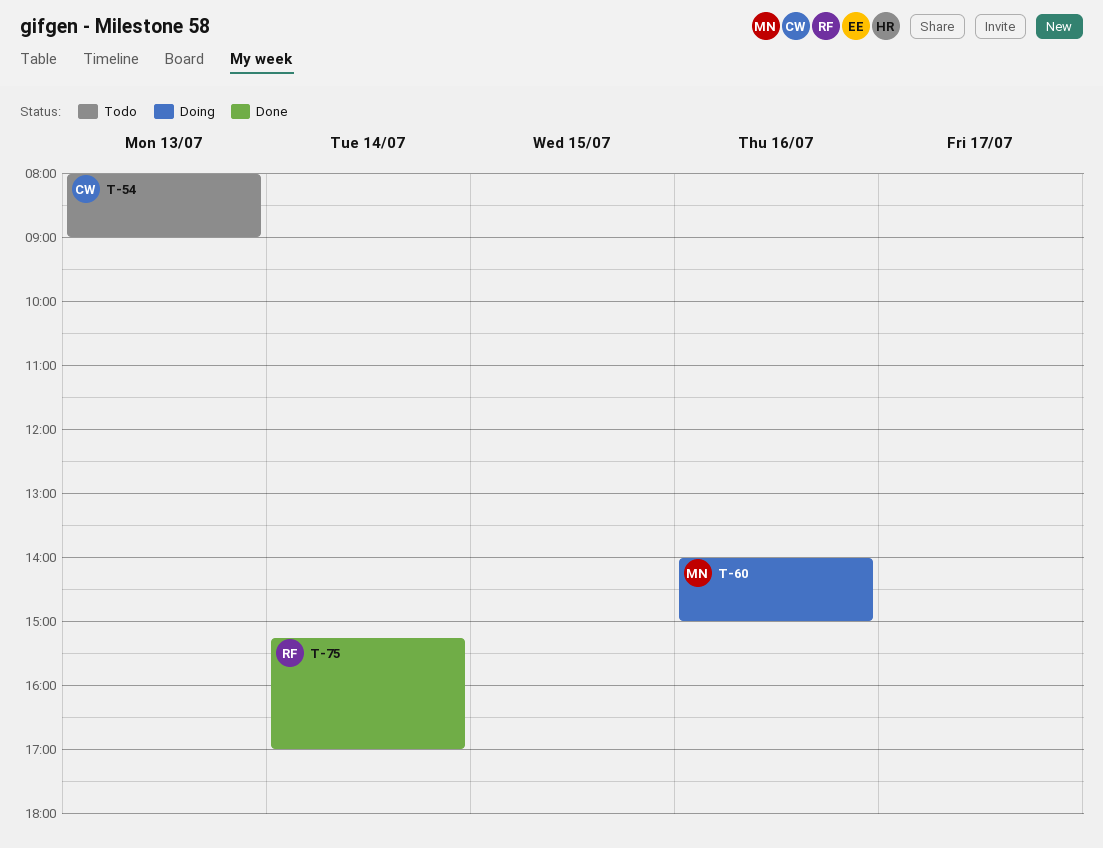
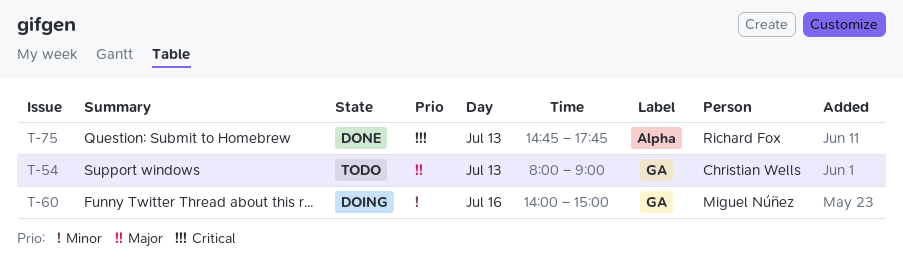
T-75, day: Jul 14 -> Jul 13
T-75, begins: 15:15 -> 14:45
T-75, ends: 17:00 -> 17:45

